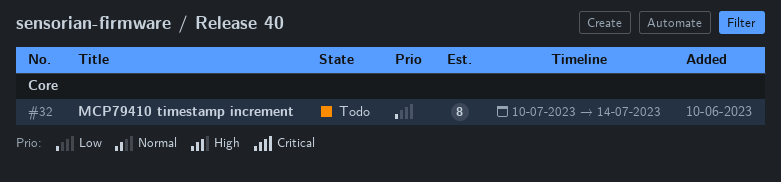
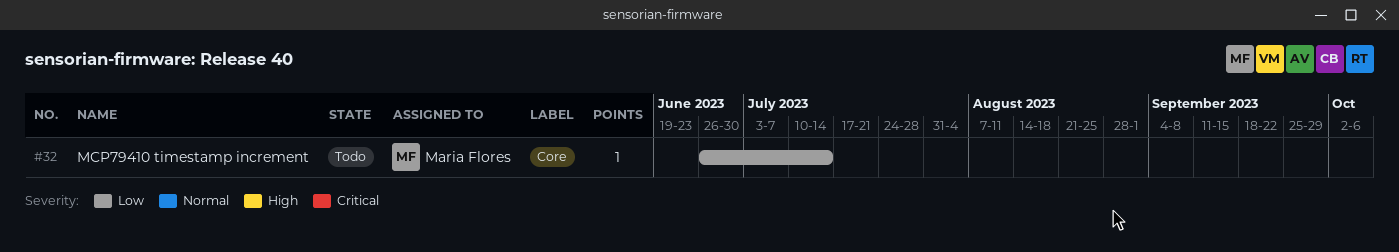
#32, estimate: 8 -> 1
#32, start: Jul 10 -> Jun 26

